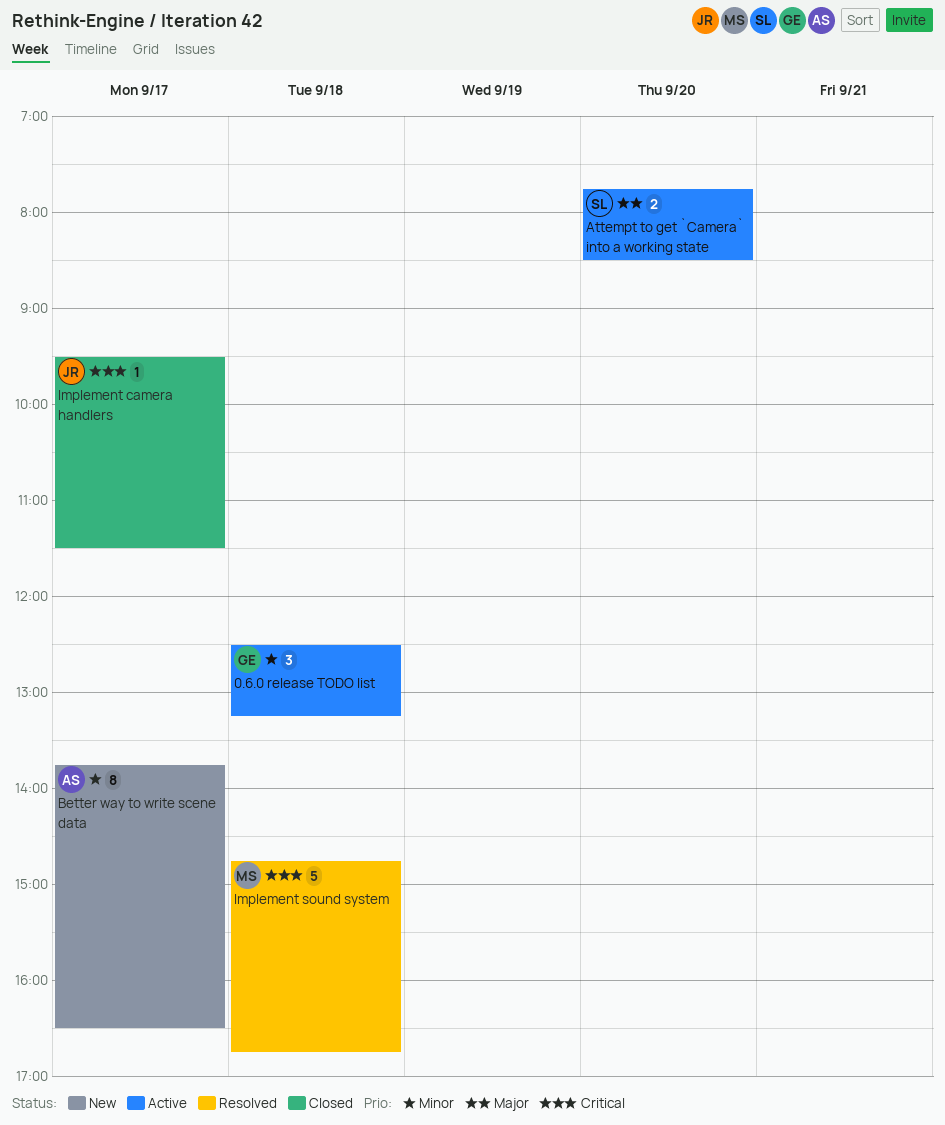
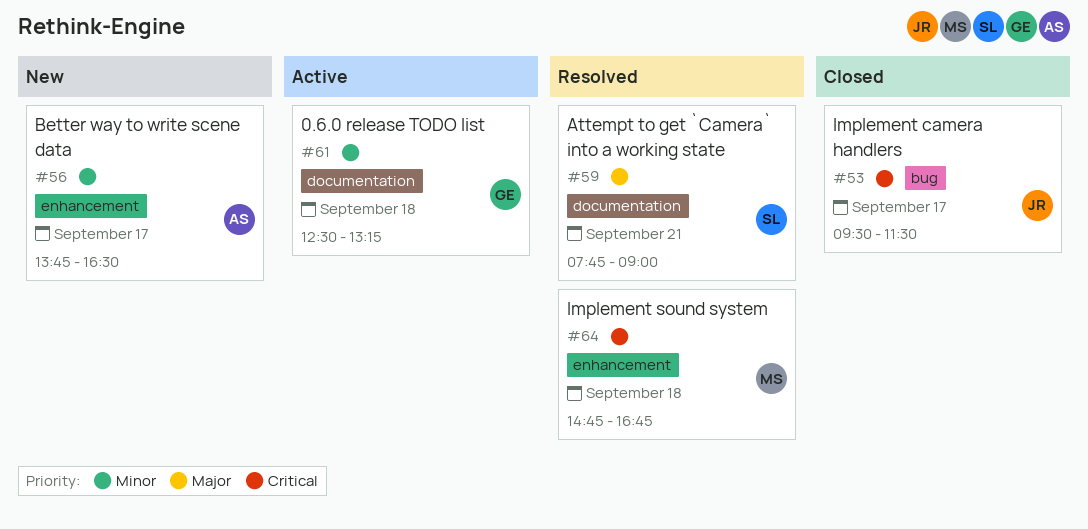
Attempt to get `Camera` into a working state, status: Active -> Resolved
Attempt to get `Camera` into a working state, day: Sep 20 -> Sep 21
Attempt to get `Camera` into a working state, ends: 08:30 -> 09:00

